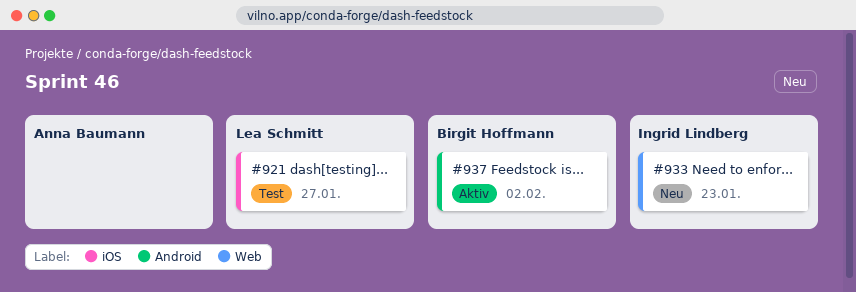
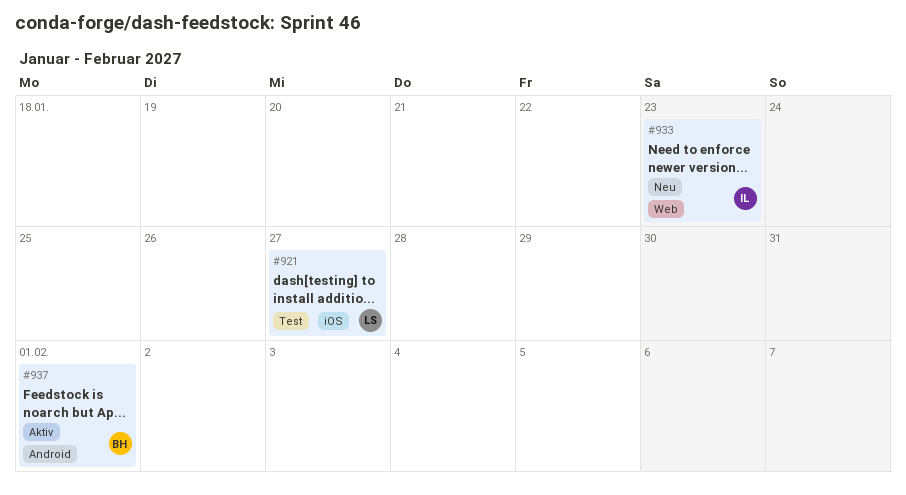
#937, due: Feb 2 -> Feb 1

